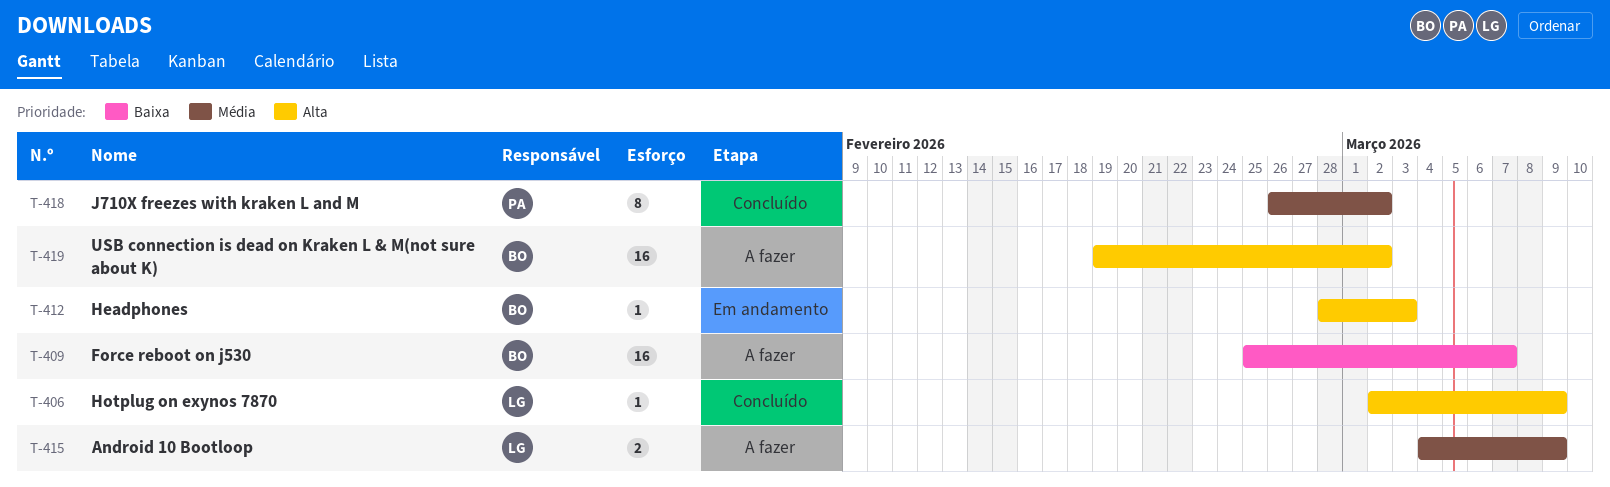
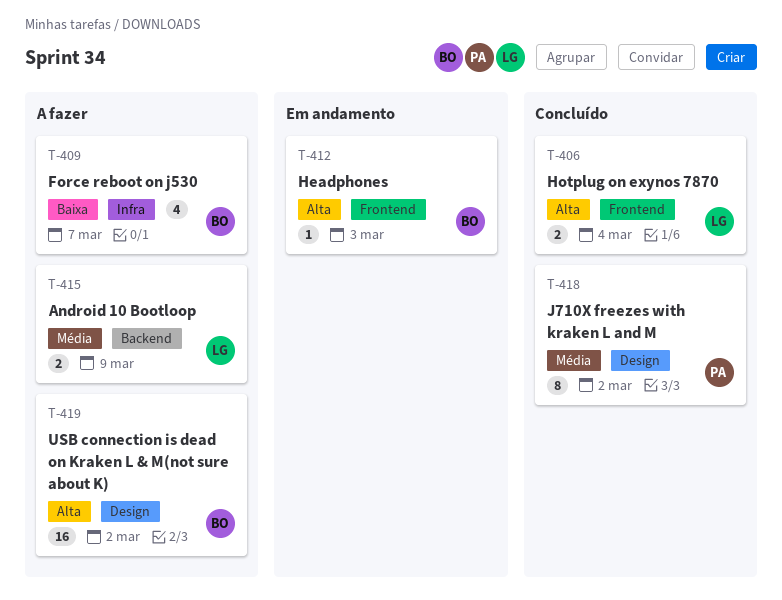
T-406, estimate: 1 -> 2
T-406, due: Mar 9 -> Mar 4
T-409, estimate: 16 -> 4

